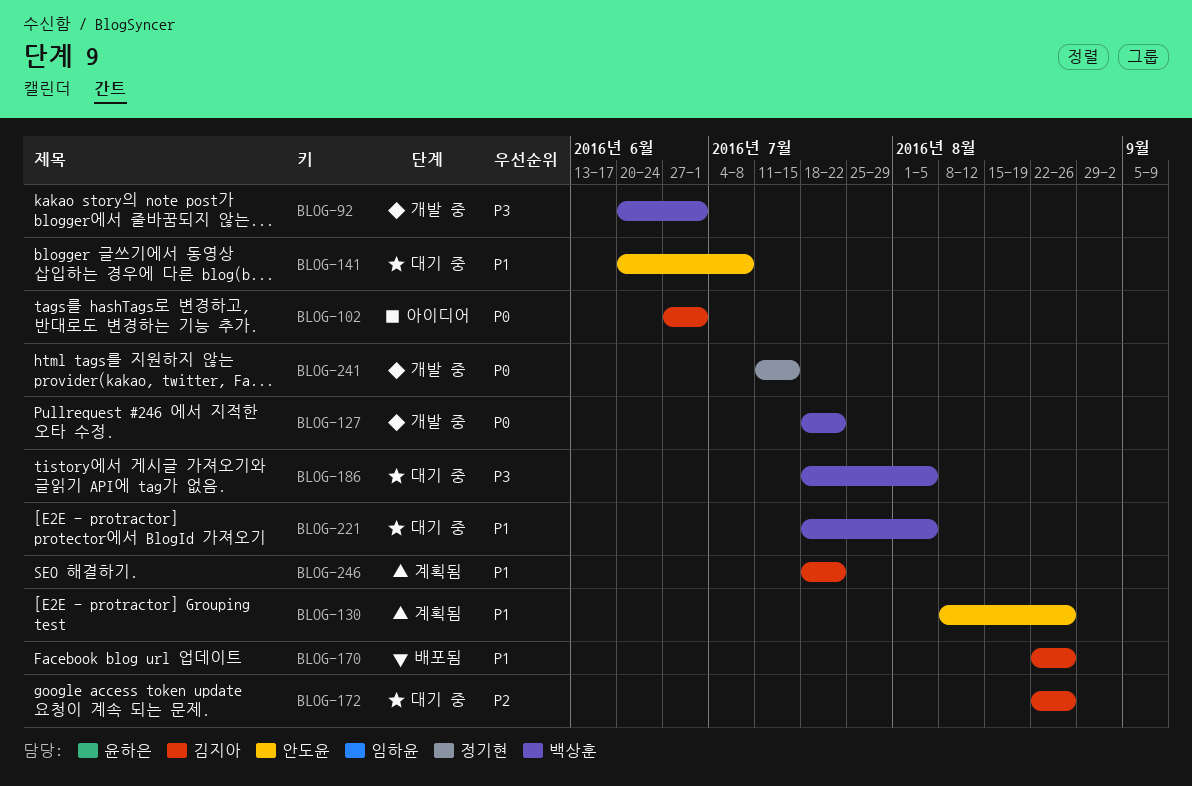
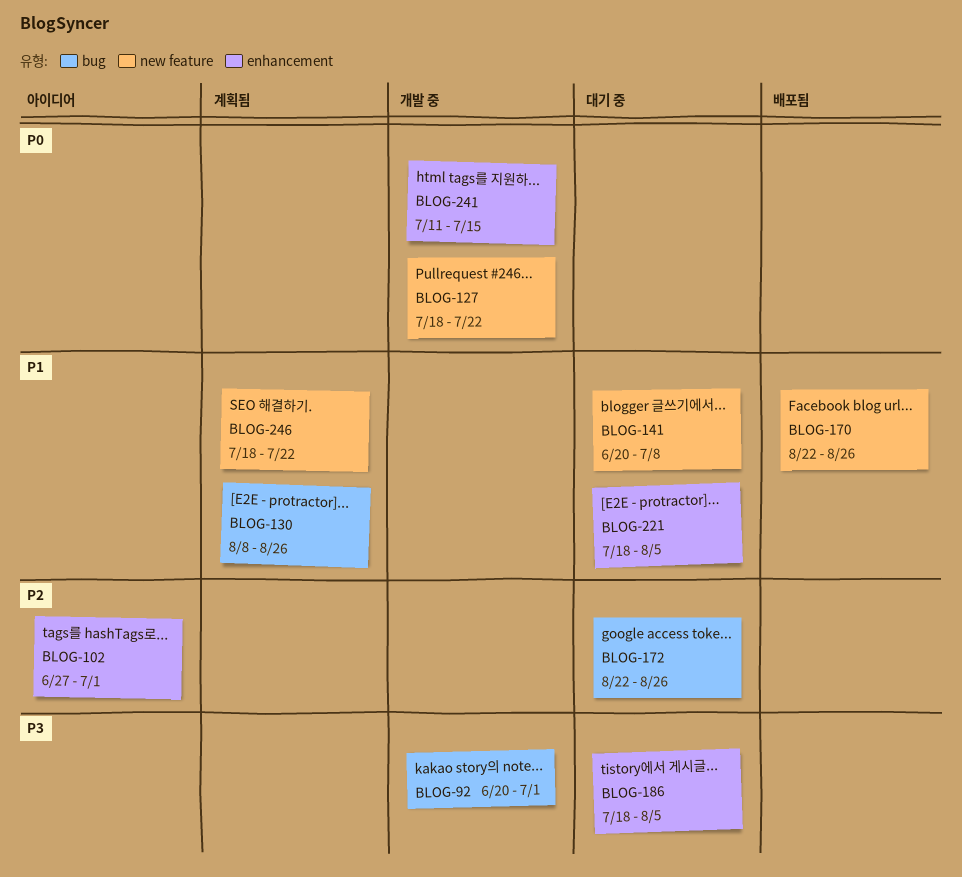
BLOG-102, priority: P0 -> P2

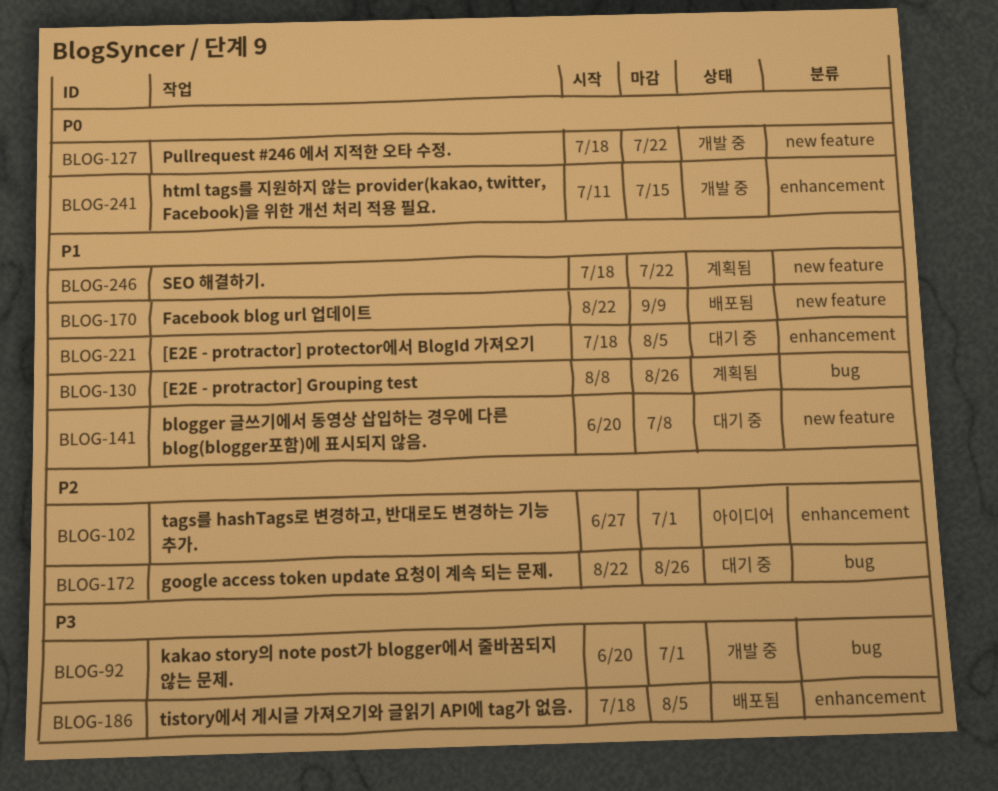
BLOG-170, due: Aug 26 -> Sep 9
BLOG-186, status: 대기 중 -> 배포됨

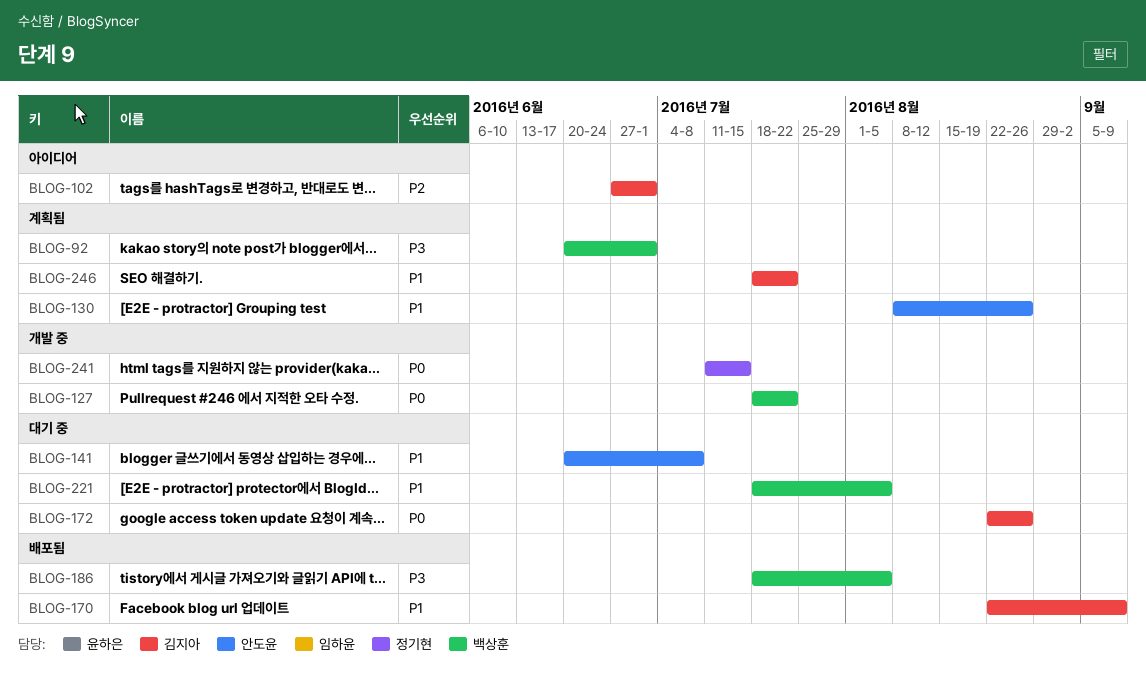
BLOG-92, status: 개발 중 -> 계획됨
BLOG-172, priority: P2 -> P0

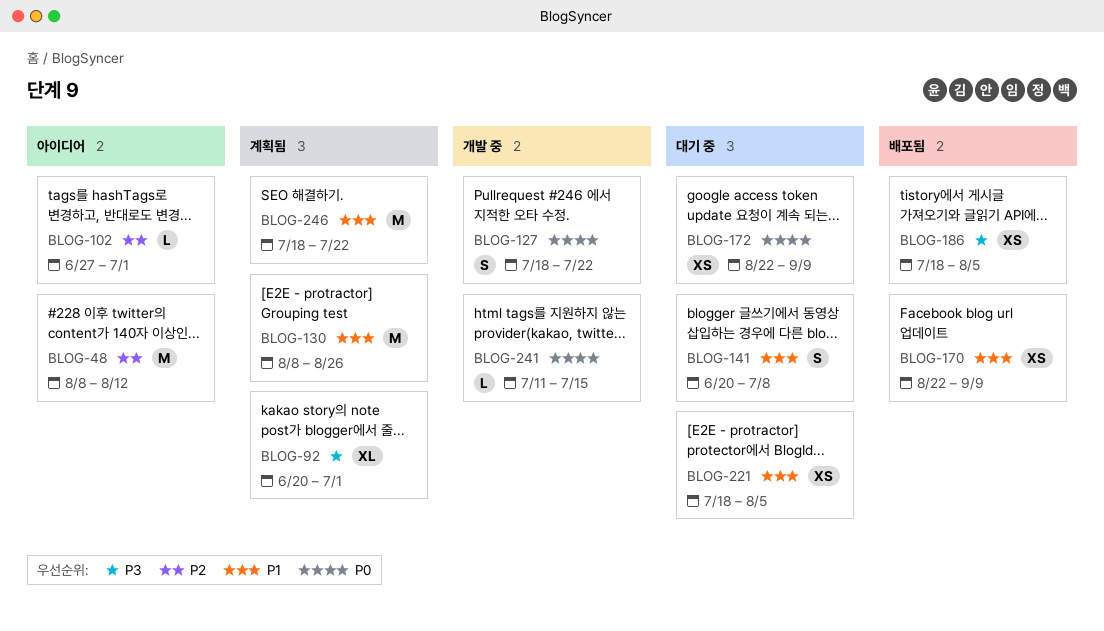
BLOG-48: none -> present
BLOG-172, due: Aug 26 -> Sep 9

